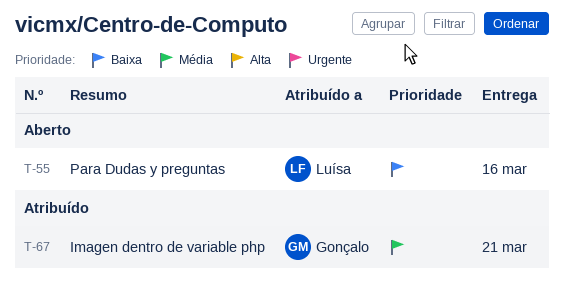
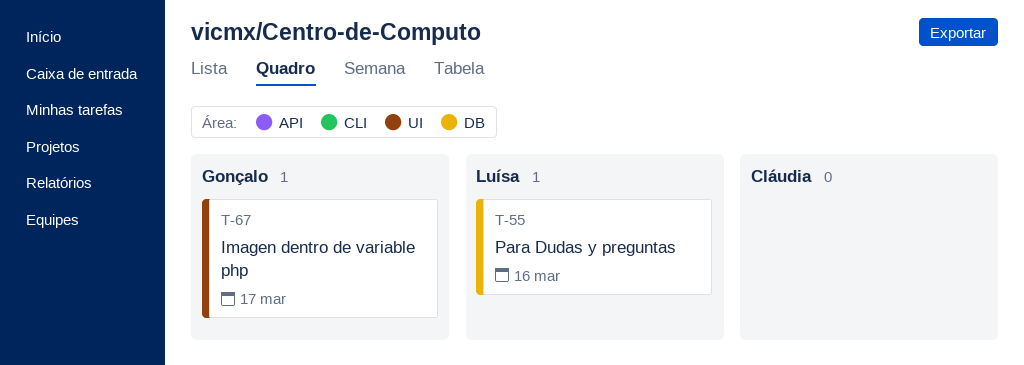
T-67, due: Mar 21 -> Mar 17

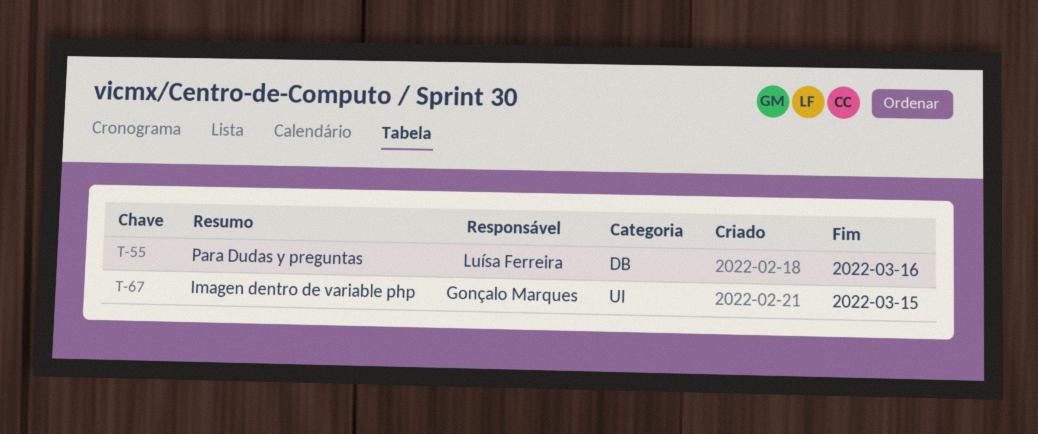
T-67, due: Mar 17 -> Mar 15

